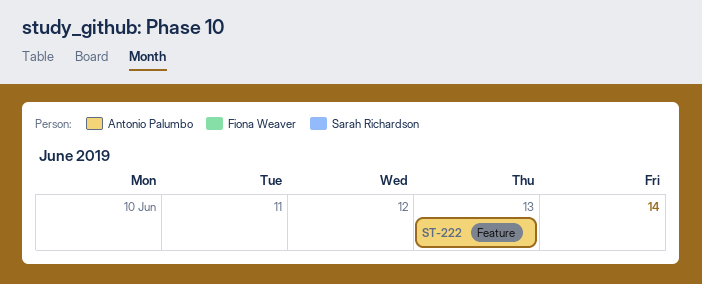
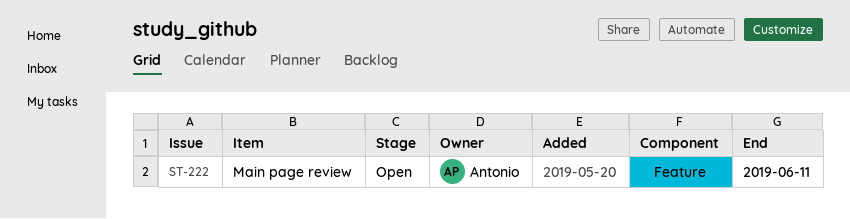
ST-222, due: Jun 13 -> Jun 11

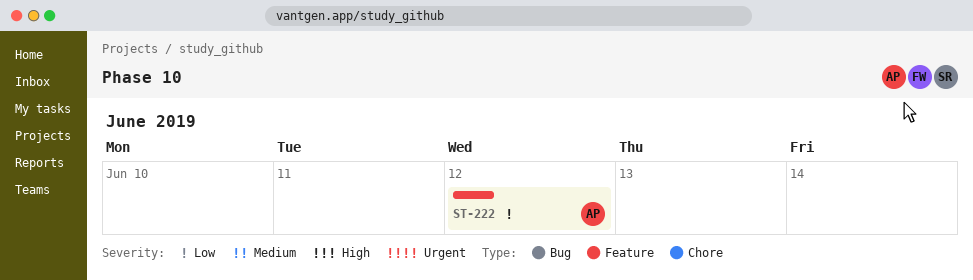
ST-222, due: Jun 11 -> Jun 12

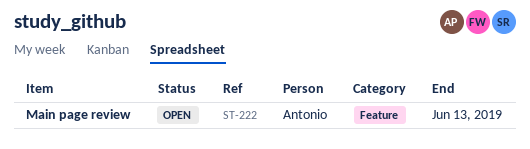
ST-222, due: Jun 12 -> Jun 13

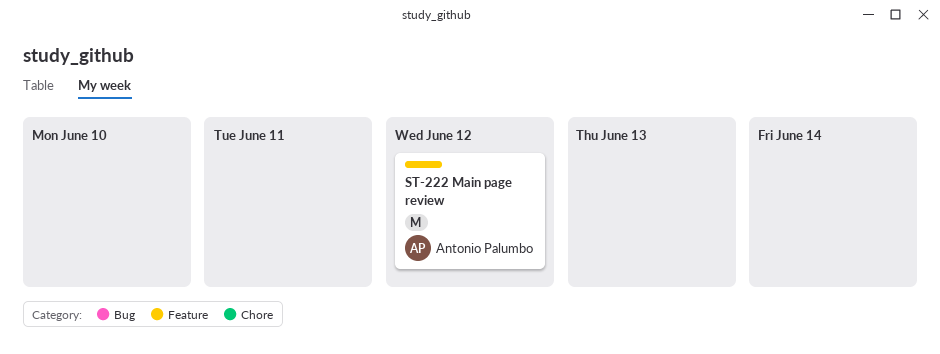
ST-222, due: Jun 13 -> Jun 12

